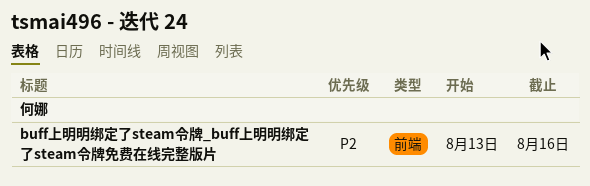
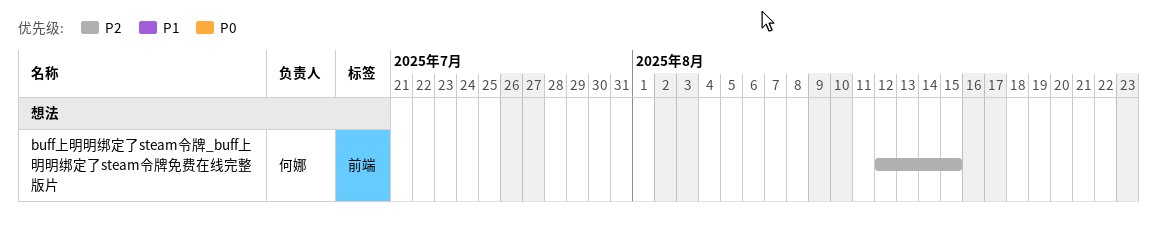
buff上明明绑定了steam令牌_buff上明明绑定了steam令牌免费在线完整版片, start: Aug 13 -> Aug 12
buff上明明绑定了steam令牌_buff上明明绑定了steam令牌免费在线完整版片, due: Aug 16 -> Aug 15

